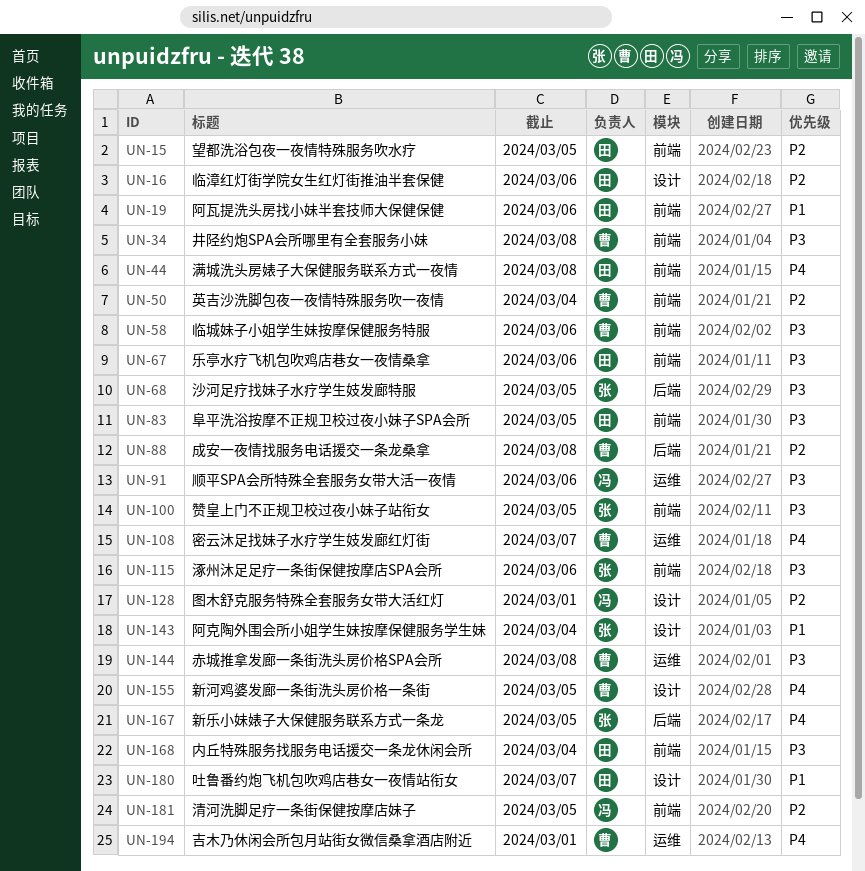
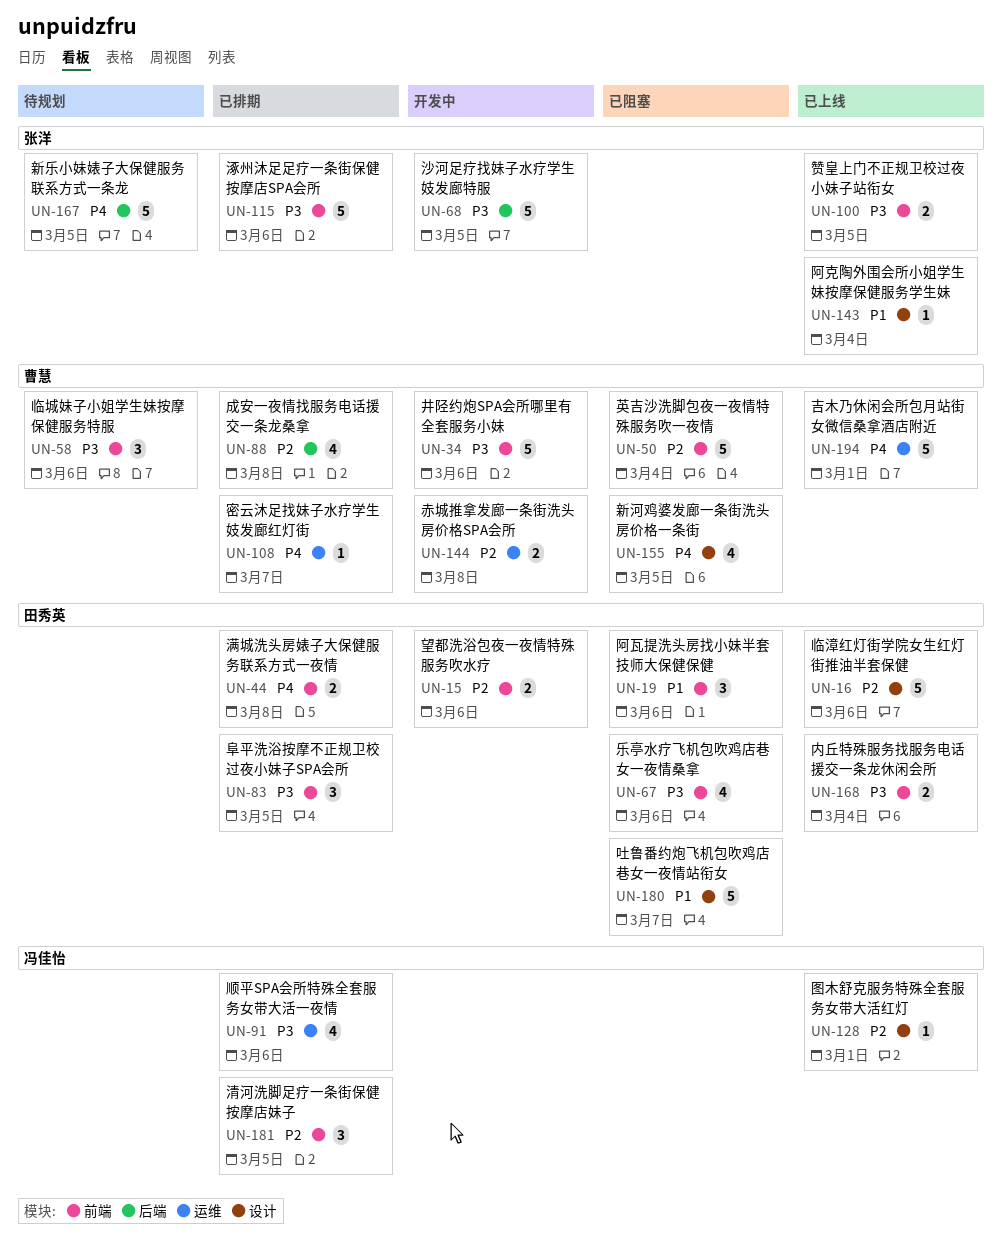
UN-15, due: Mar 5 -> Mar 6
UN-34, due: Mar 8 -> Mar 6
UN-144, priority: P3 -> P2

